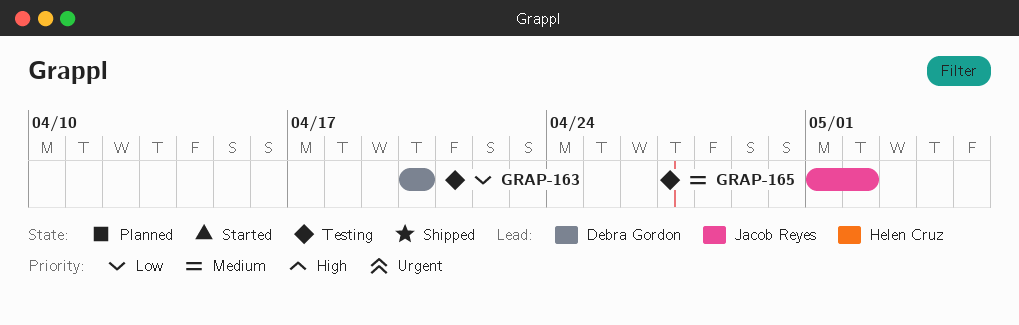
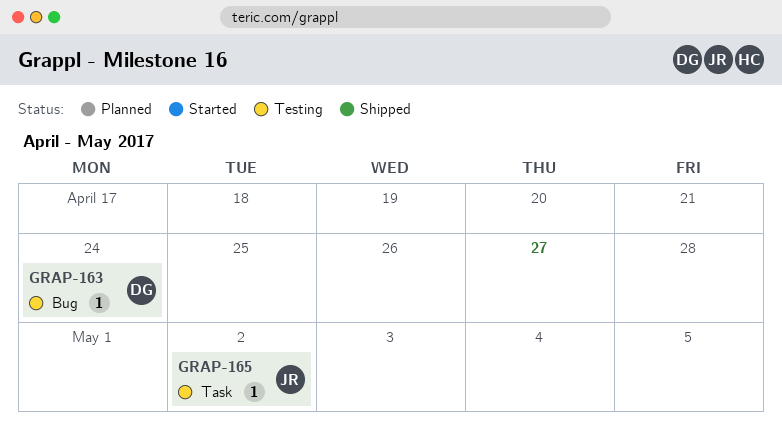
GRAP-163, due: Apr 20 -> Apr 24

